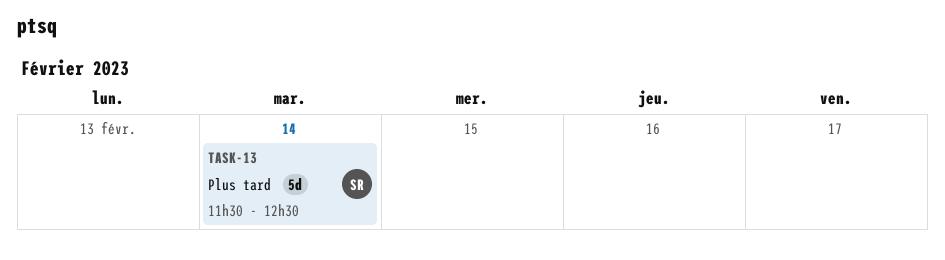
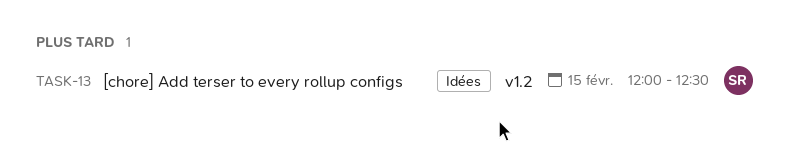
TASK-13, day: Feb 14 -> Feb 15
TASK-13, begins: 11:30 -> 12:00

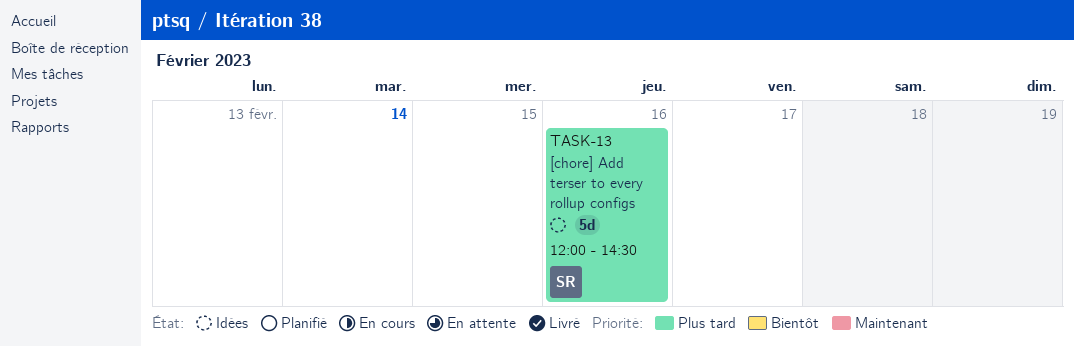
TASK-13, day: Feb 15 -> Feb 16
TASK-13, ends: 12:30 -> 14:30

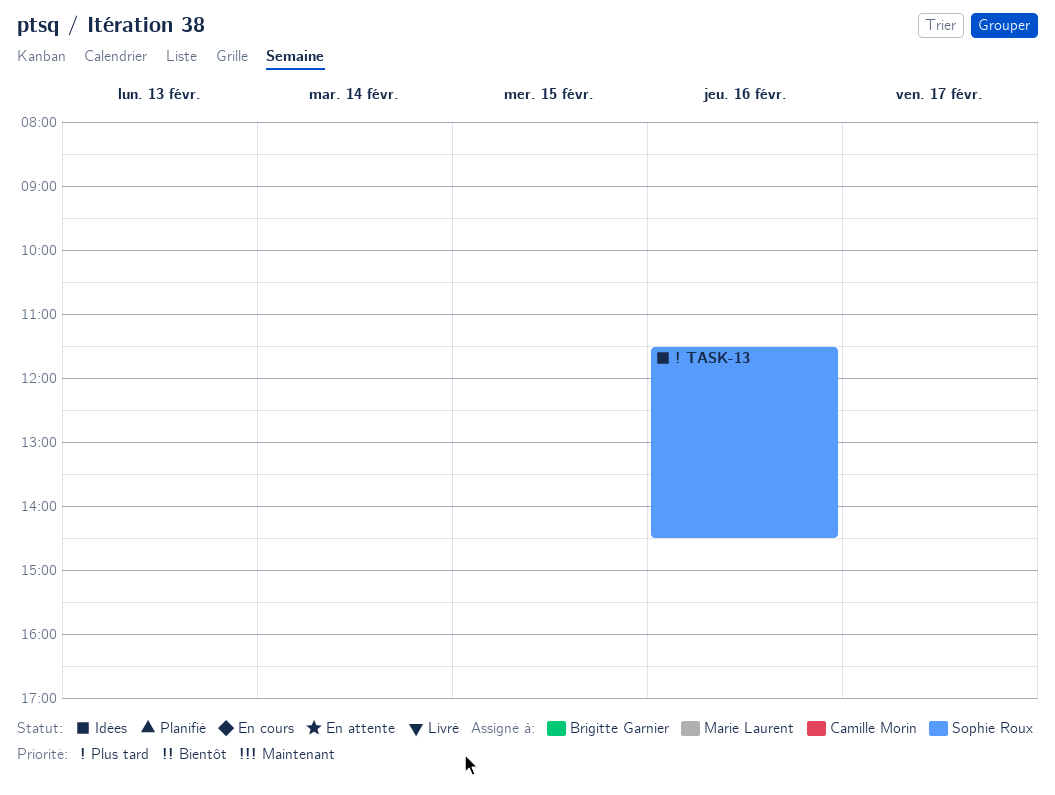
TASK-13, begins: 12:00 -> 11:30

